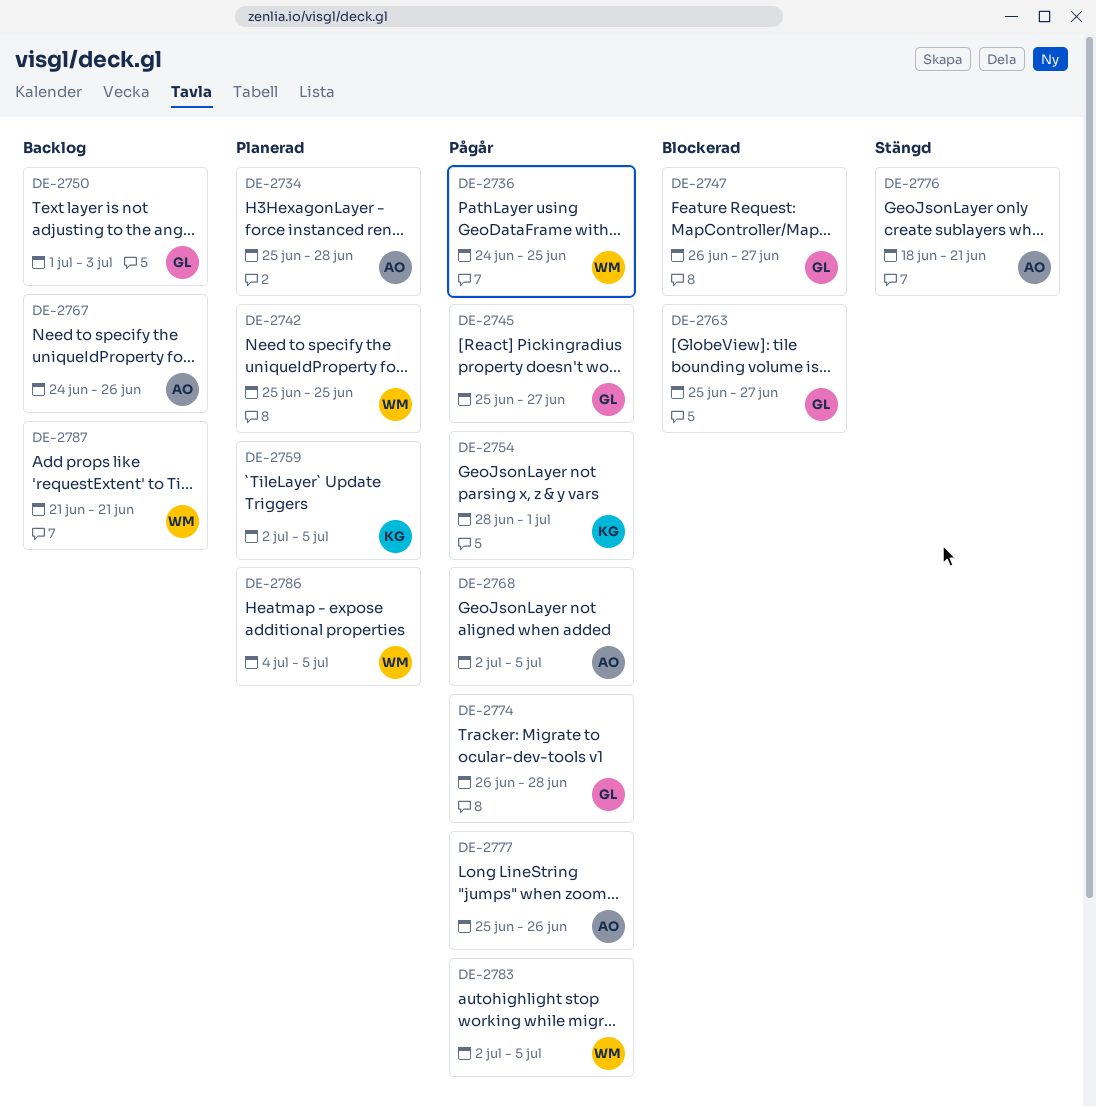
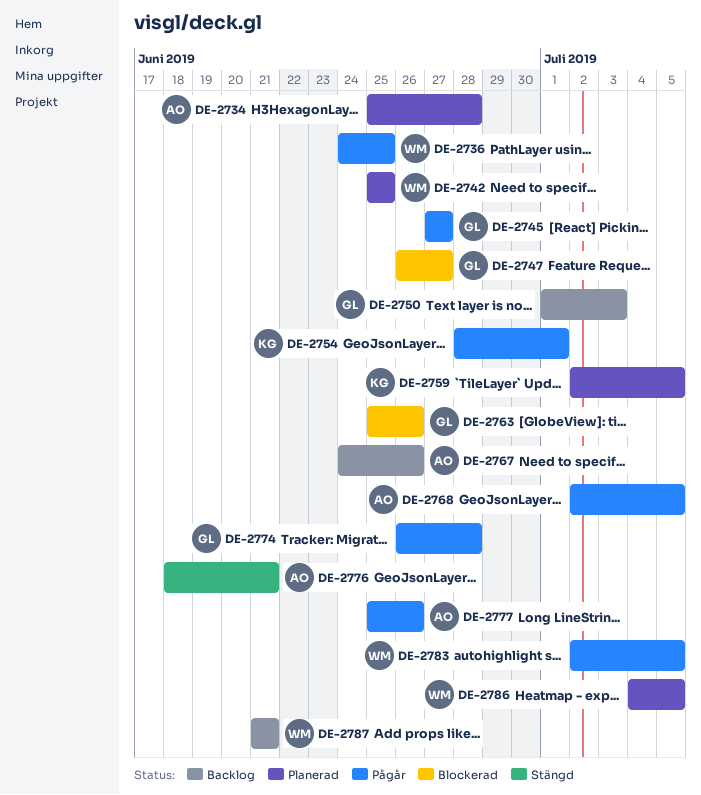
DE-2745, start: Jun 25 -> Jun 27
DE-2763, due: Jun 27 -> Jun 26

